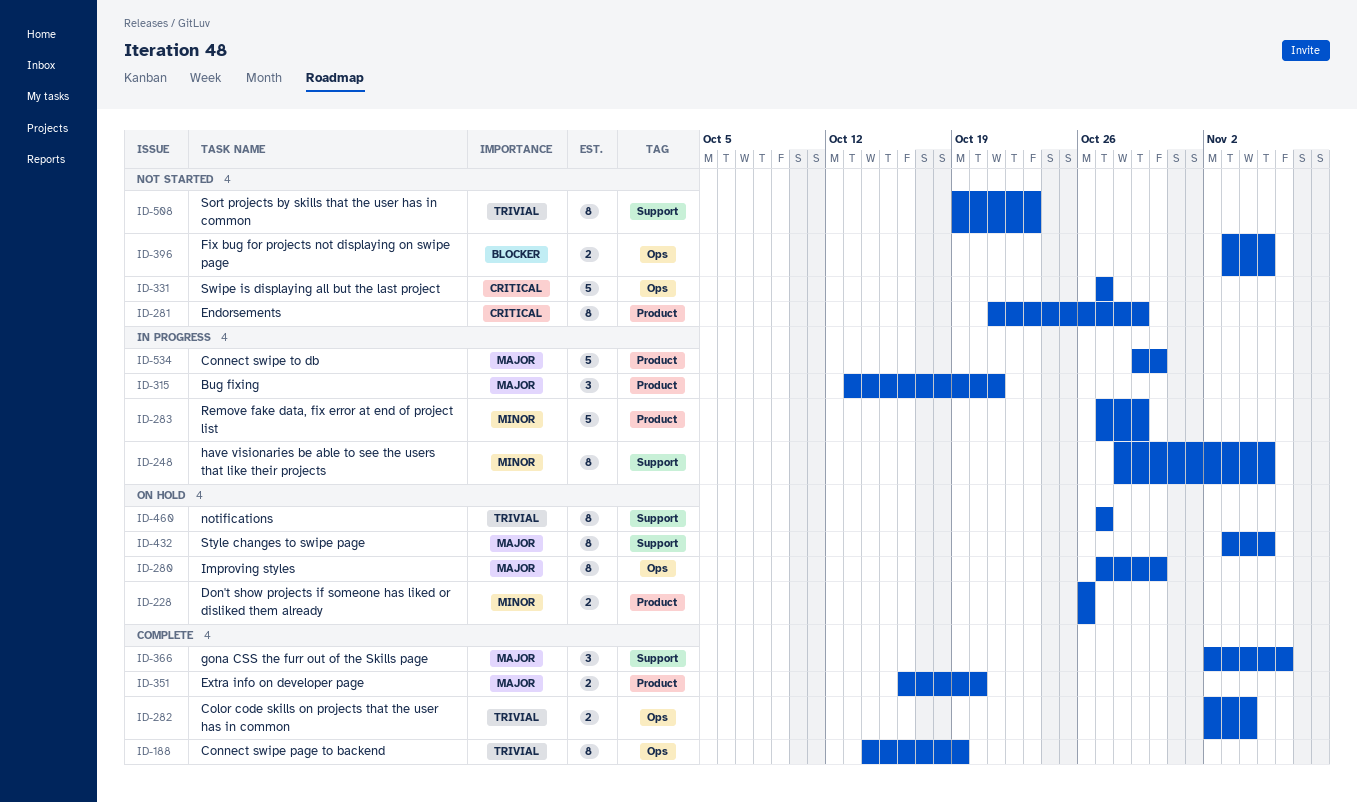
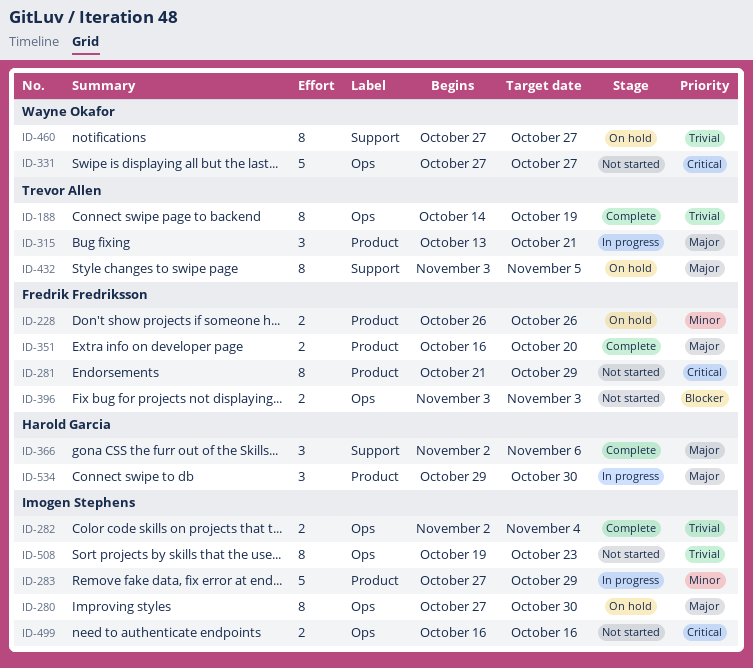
ID-248: present -> none
ID-396, due: Nov 5 -> Nov 3
ID-499: none -> present
ID-508, label: Support -> Ops
ID-534, estimate: 5 -> 3

